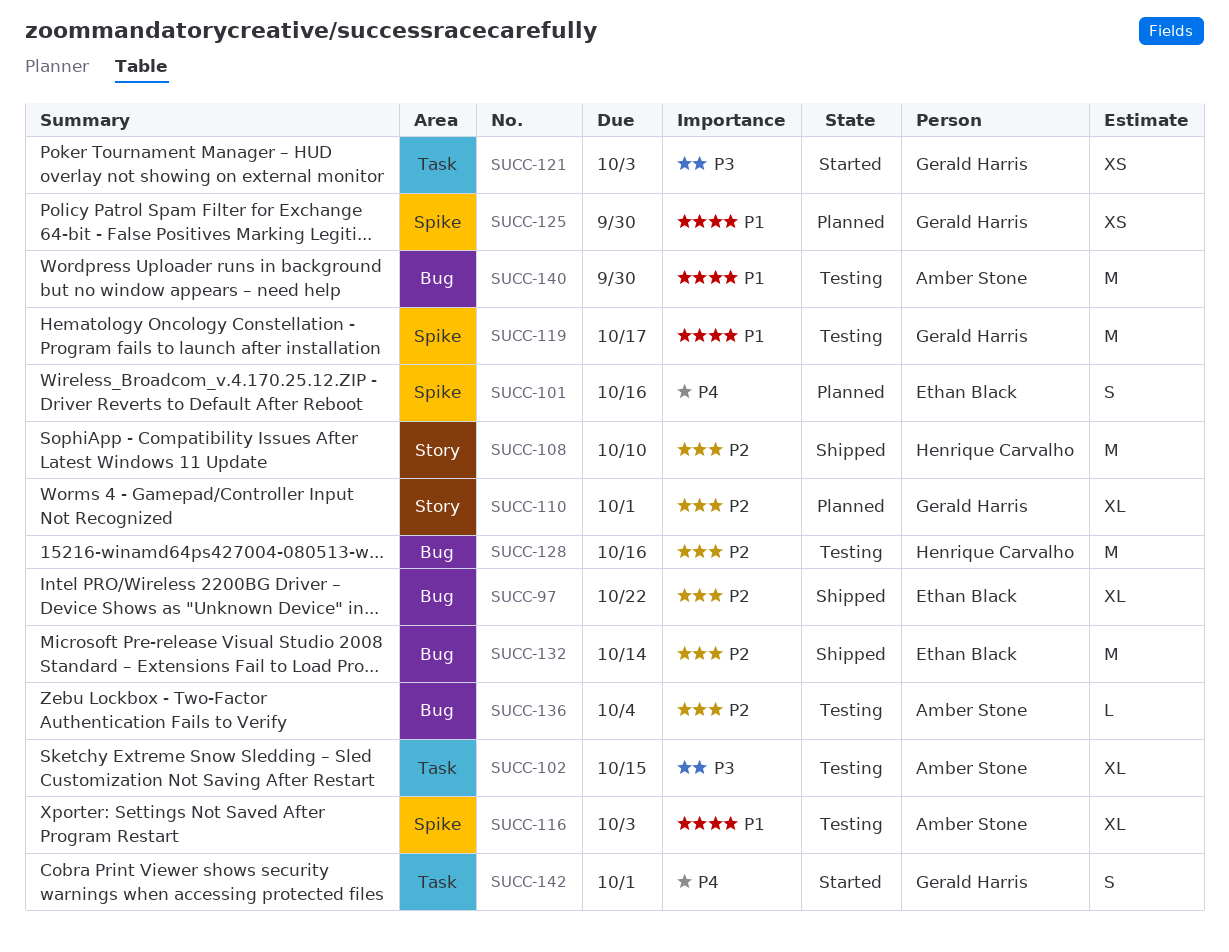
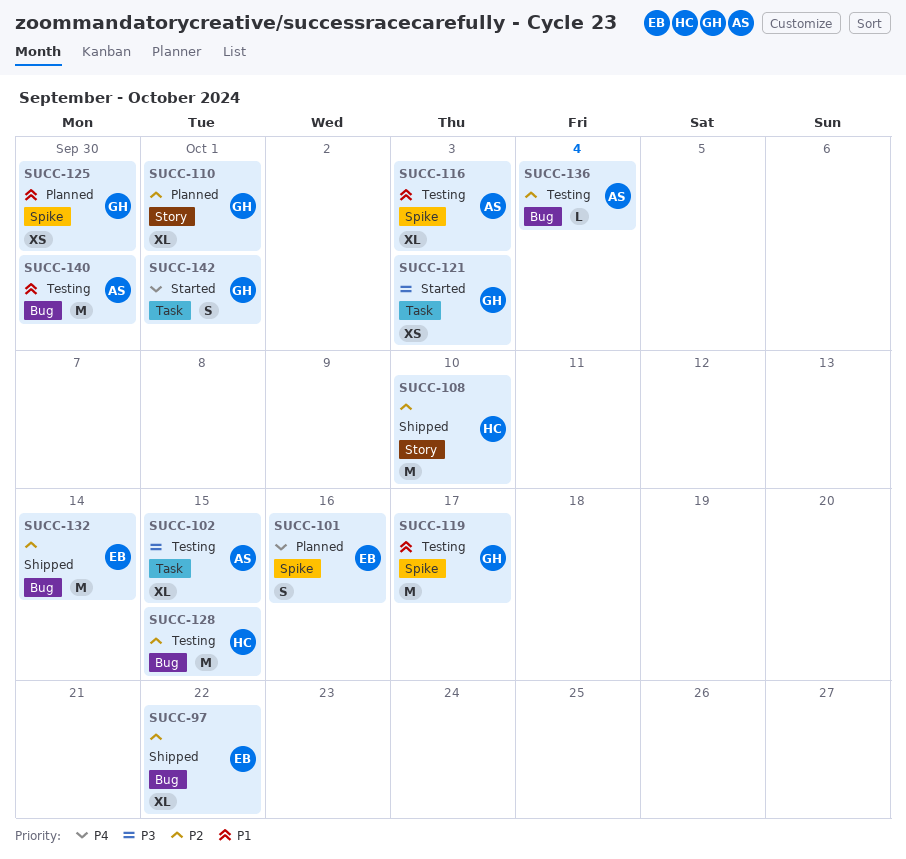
SUCC-128, due: Oct 16 -> Oct 15

